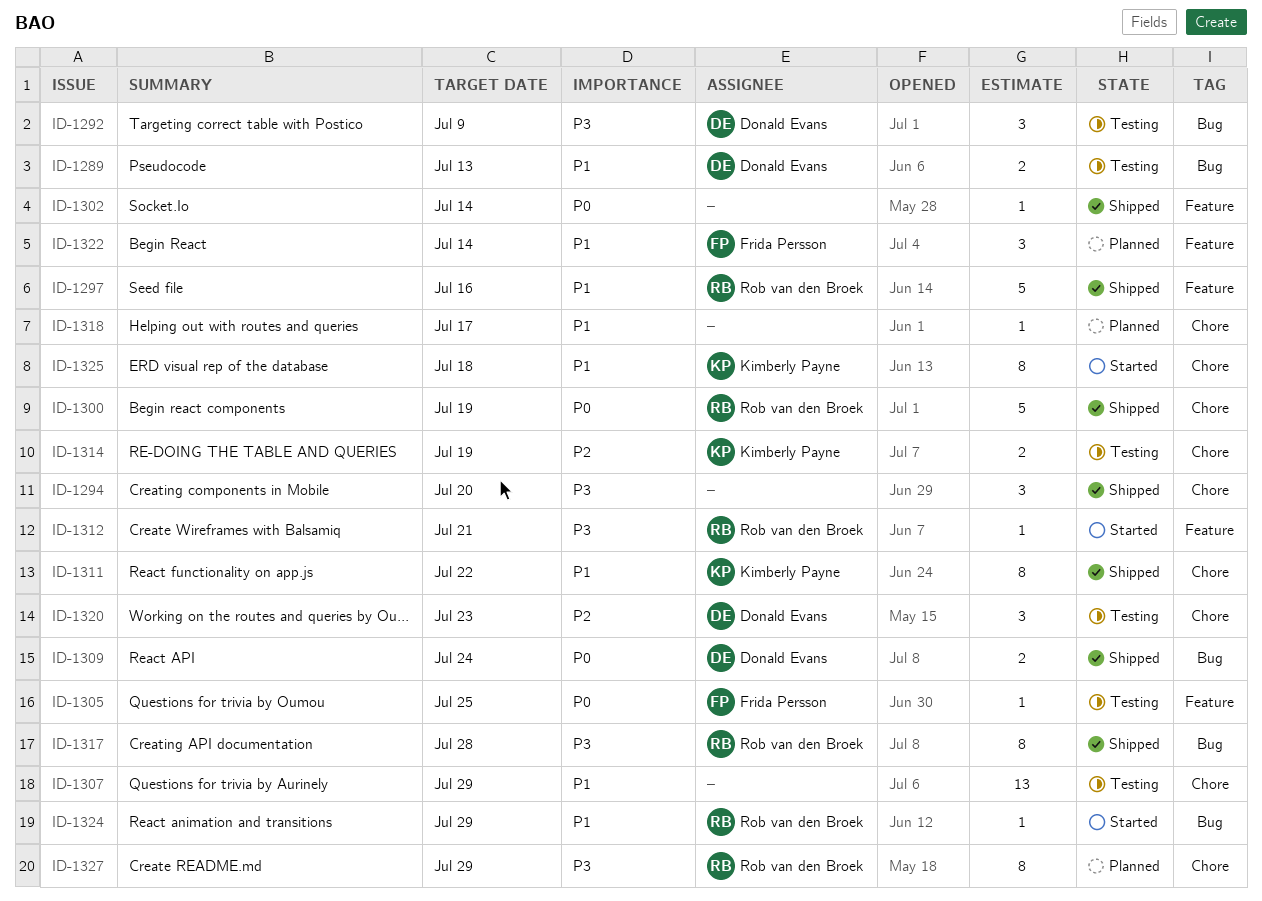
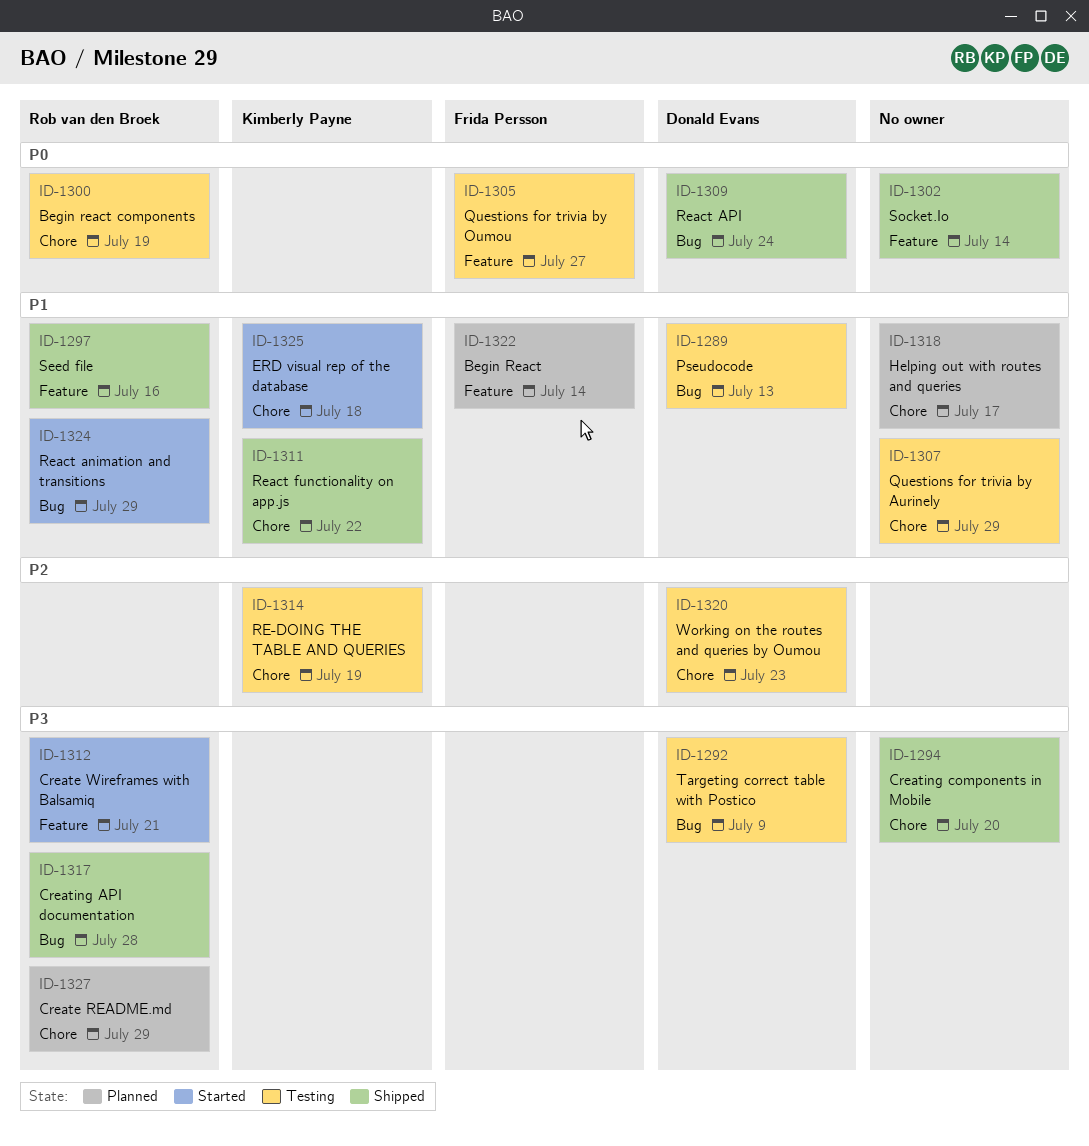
ID-1300, status: Shipped -> Testing
ID-1305, due: Jul 25 -> Jul 27

